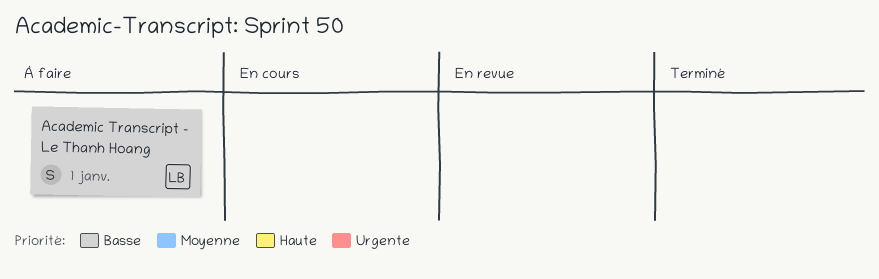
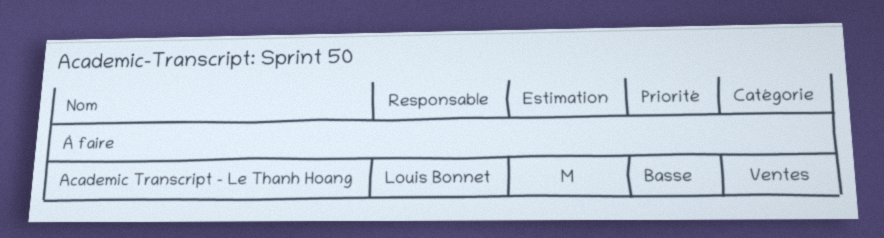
Academic Transcript - Le Thanh Hoang, estimate: S -> M

